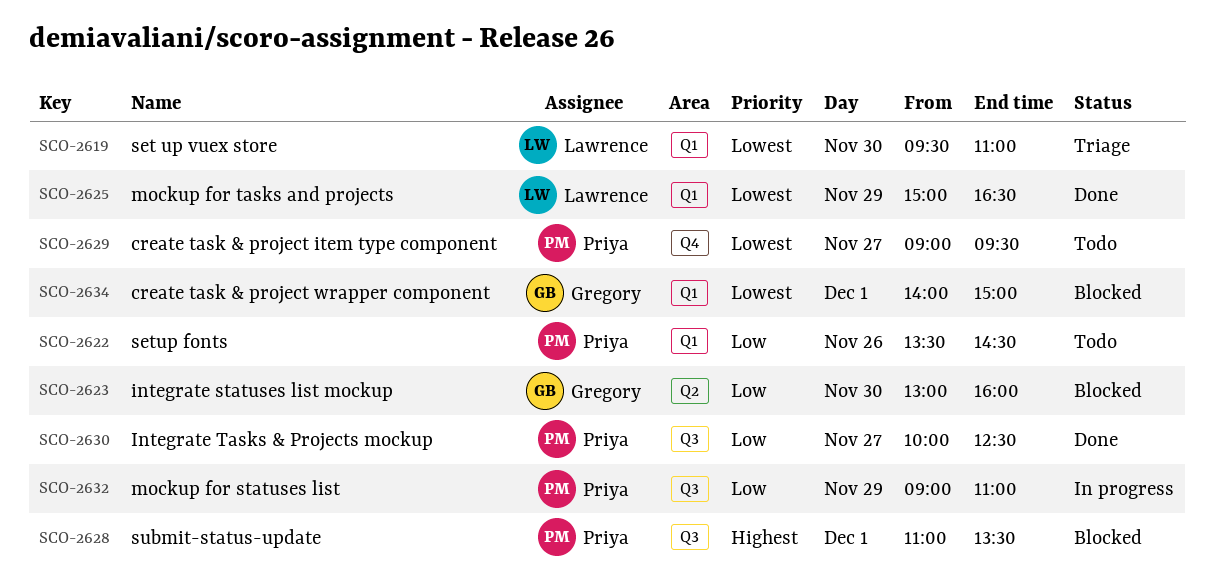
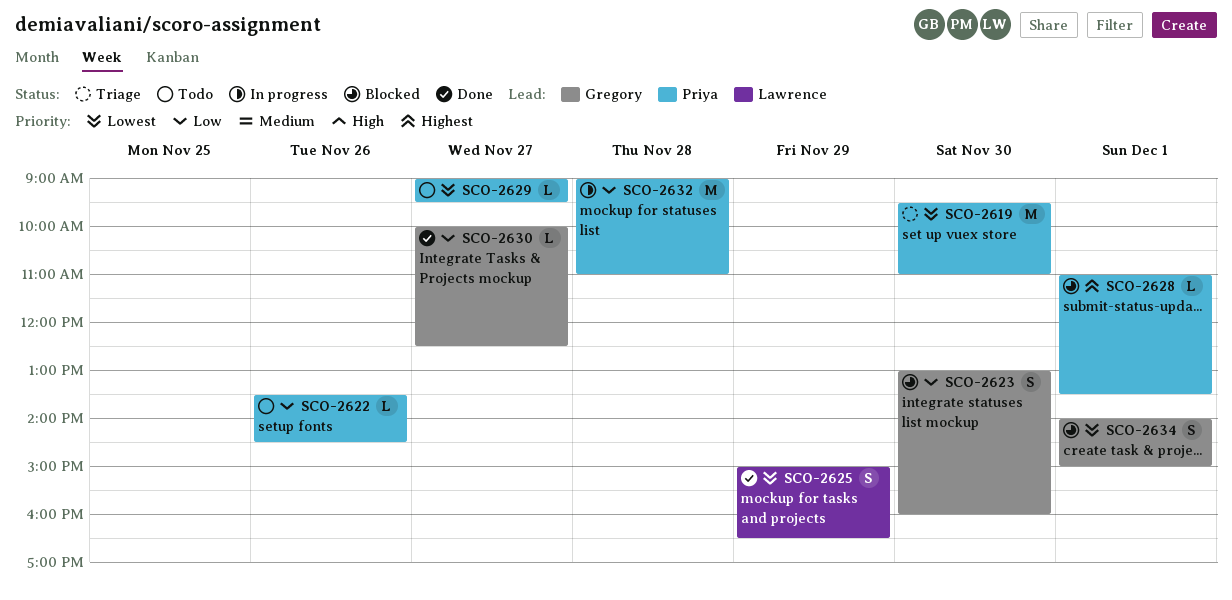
SCO-2619, owner: Lawrence -> Priya
SCO-2630, owner: Priya -> Gregory
SCO-2632, day: Nov 29 -> Nov 28

